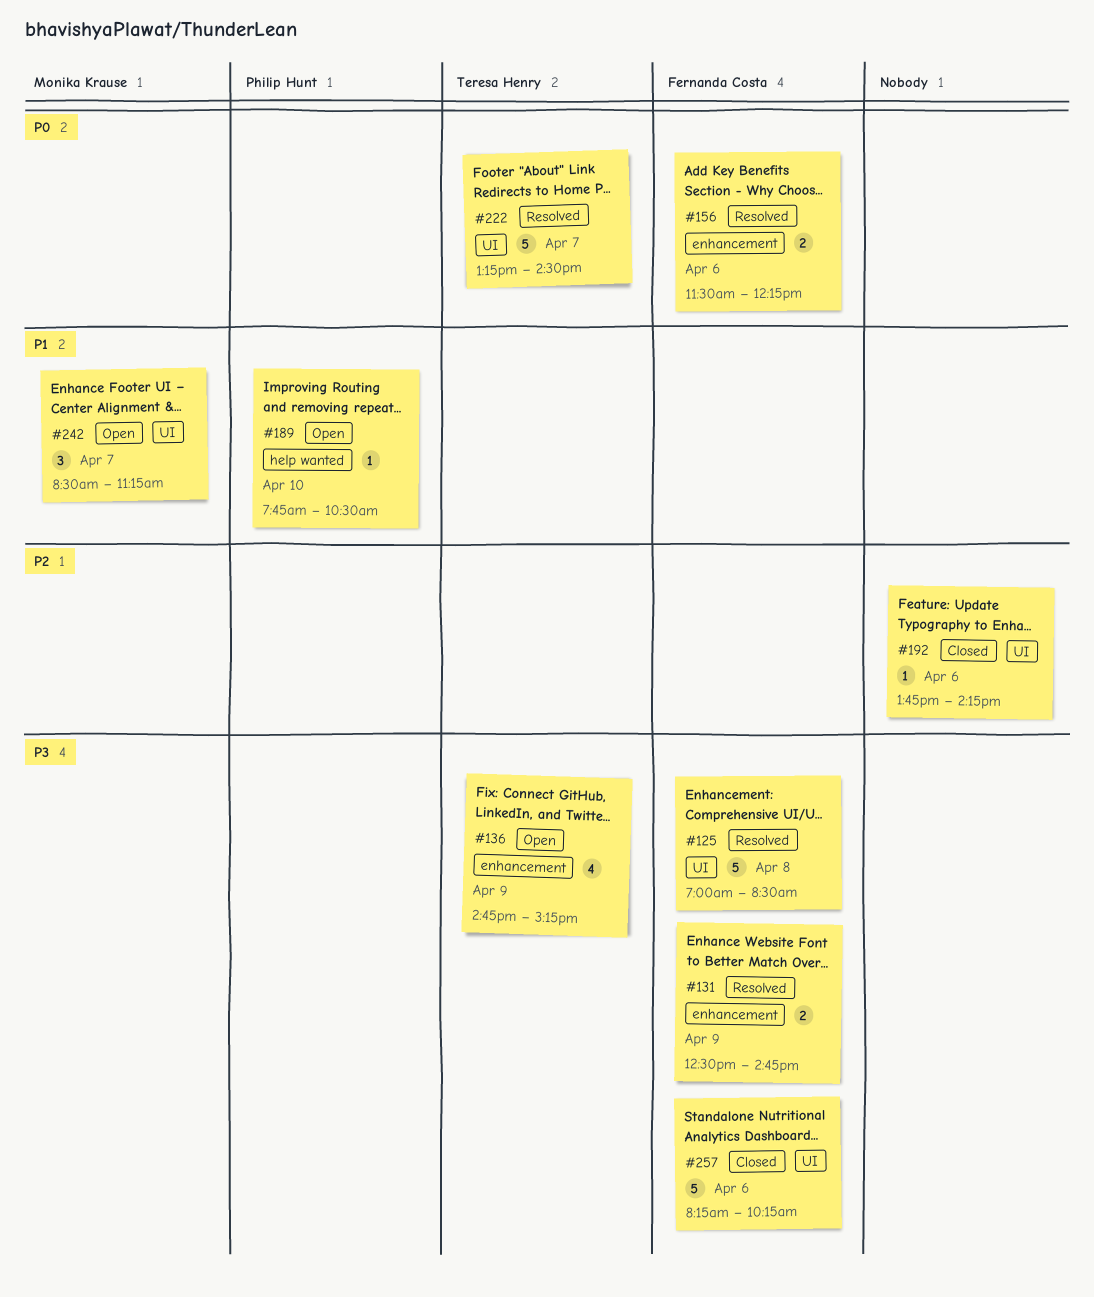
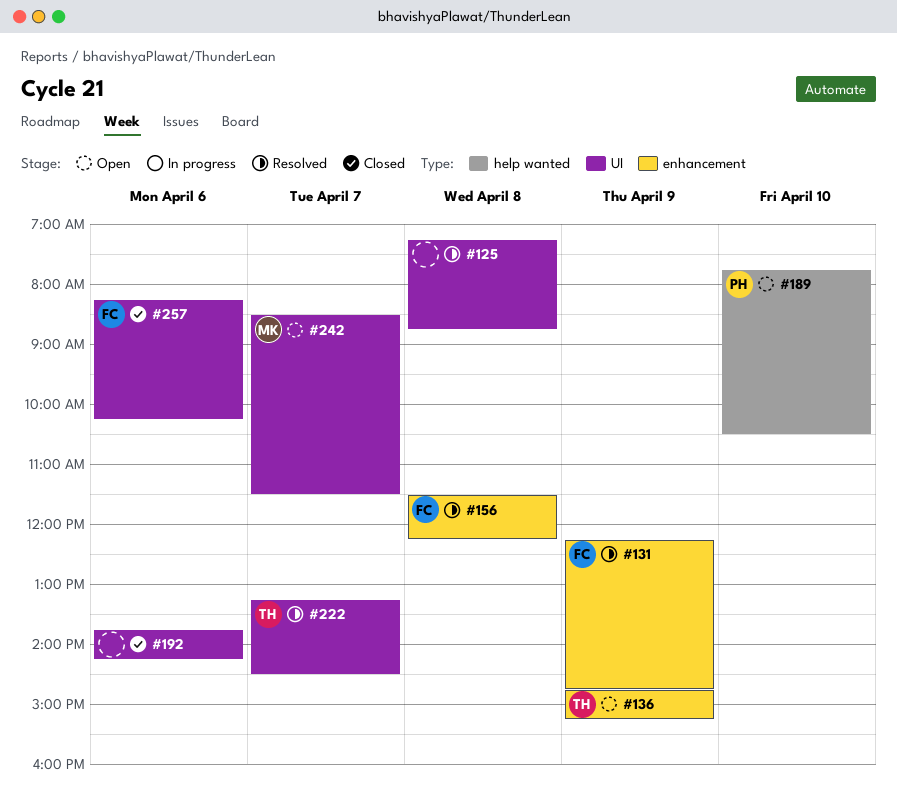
#125, owner: Fernanda Costa -> none
#125, begins: 07:00 -> 07:15
#125, ends: 08:30 -> 08:45
#131, begins: 12:30 -> 12:15
#156, day: Apr 6 -> Apr 8
#242, ends: 11:15 -> 11:30

